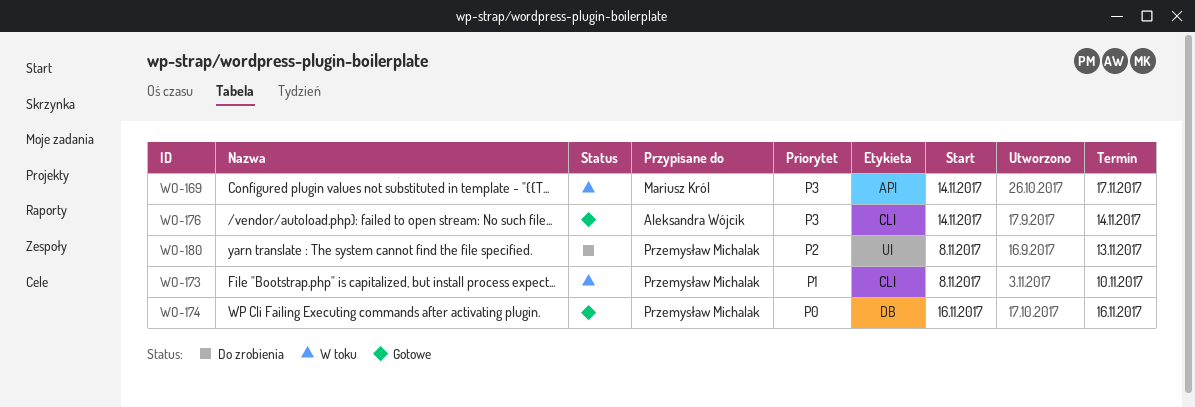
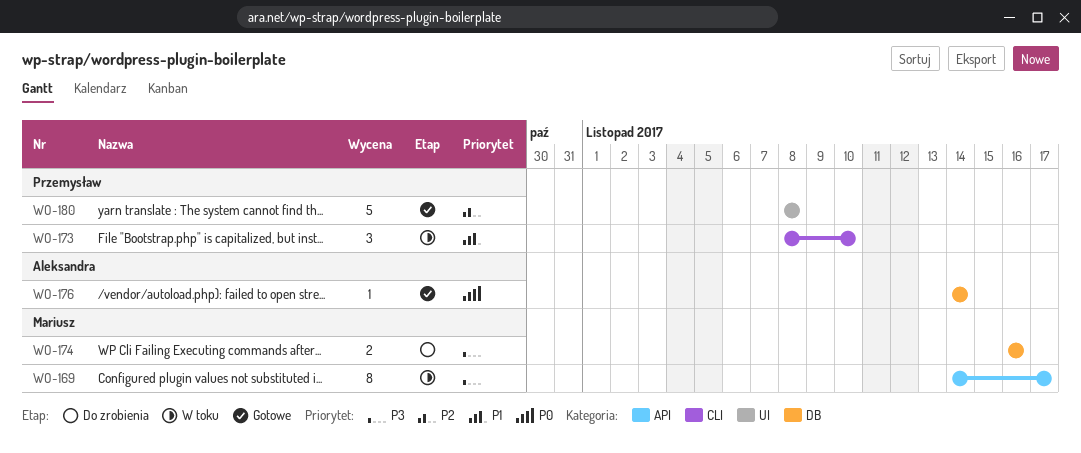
WO-174, status: Gotowe -> Do zrobienia
WO-174, owner: Przemysław Michalak -> Mariusz Król
WO-174, priority: P0 -> P3
WO-176, priority: P3 -> P0
WO-176, label: CLI -> DB
WO-180, status: Do zrobienia -> Gotowe
WO-180, due: Nov 13 -> Nov 8

